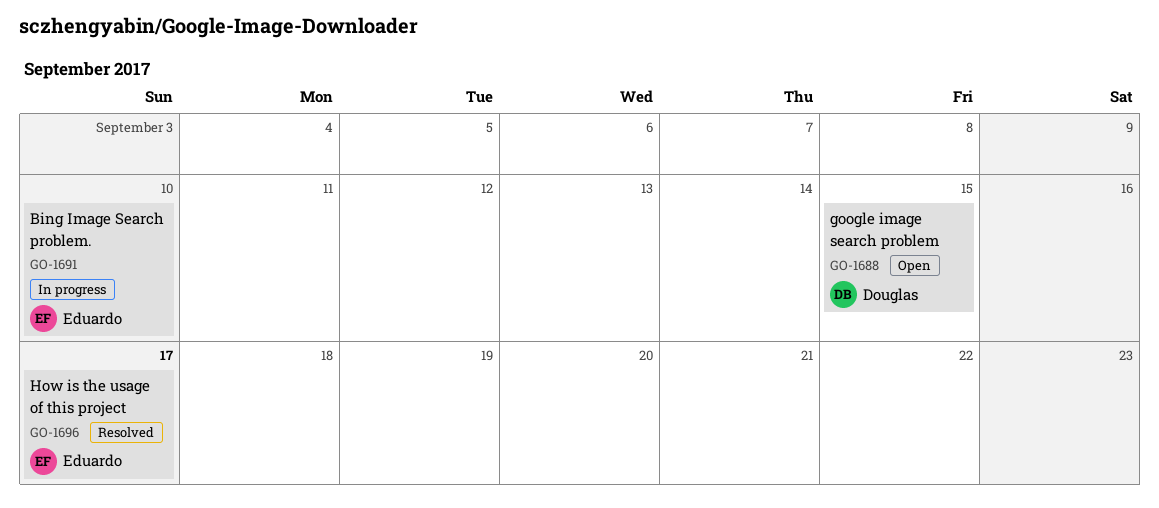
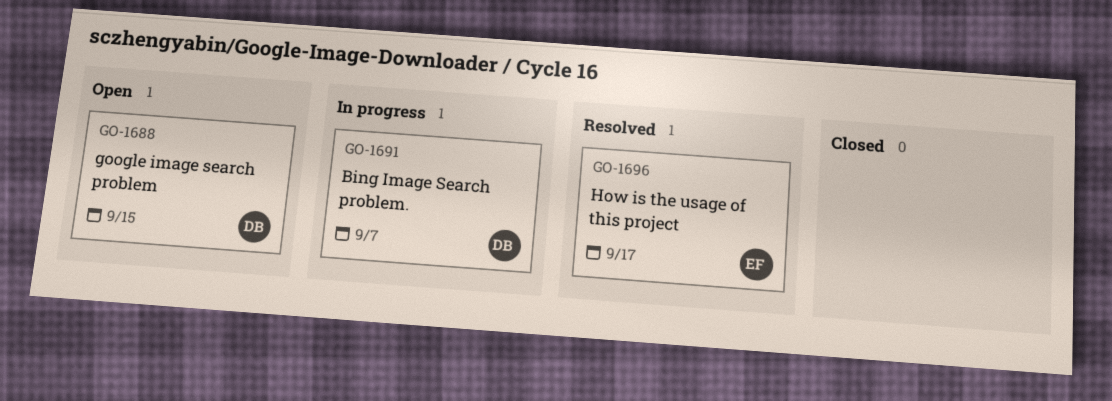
GO-1691, owner: Eduardo -> Douglas
GO-1691, due: Sep 10 -> Sep 7

